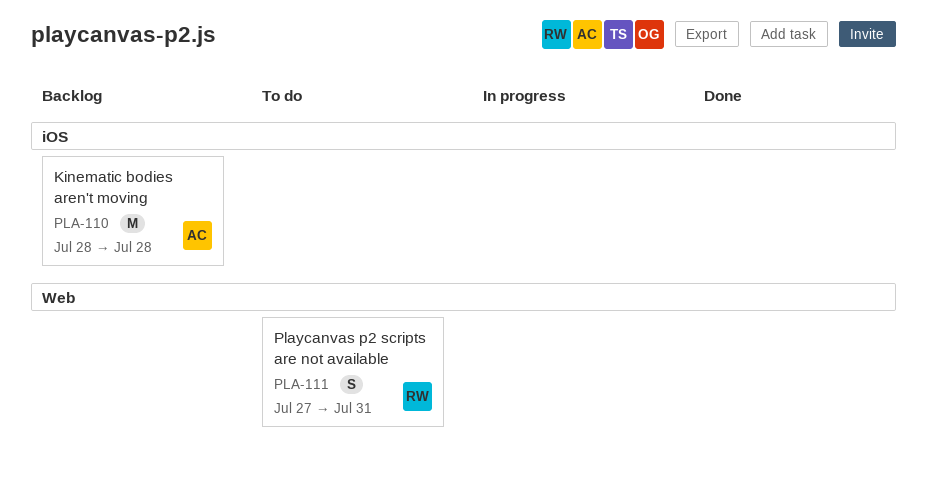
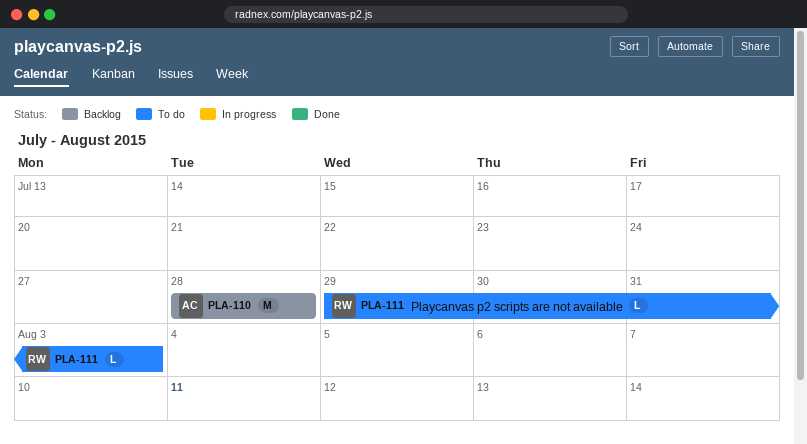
PLA-111, estimate: S -> L
PLA-111, start: Jul 27 -> Jul 29
PLA-111, due: Jul 31 -> Aug 3

